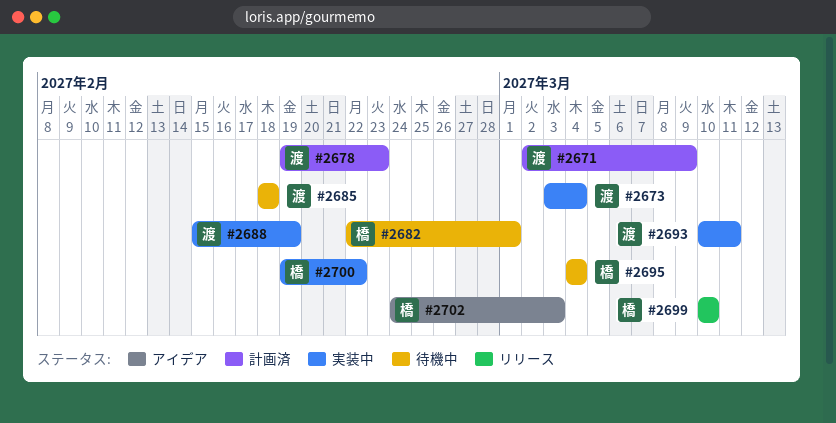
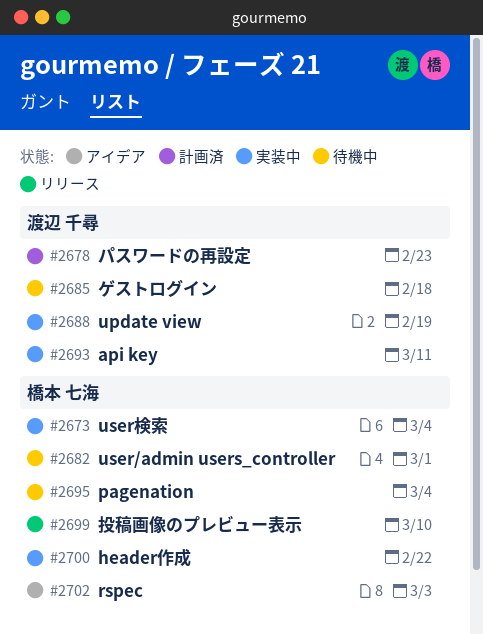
#2671: present -> none
#2673, owner: 渡辺 千尋 -> 橋本 七海

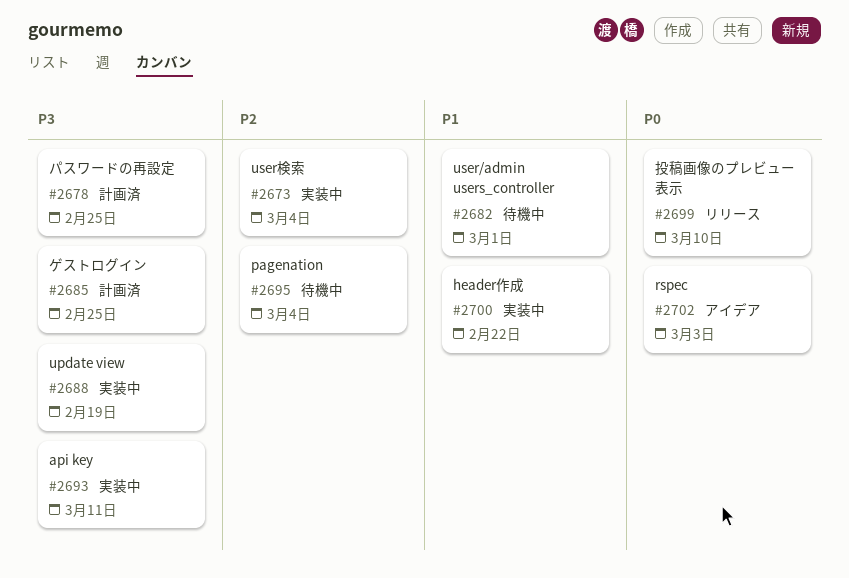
#2678, due: Feb 23 -> Feb 25
#2685, status: 待機中 -> 計画済
#2685, due: Feb 18 -> Feb 25

